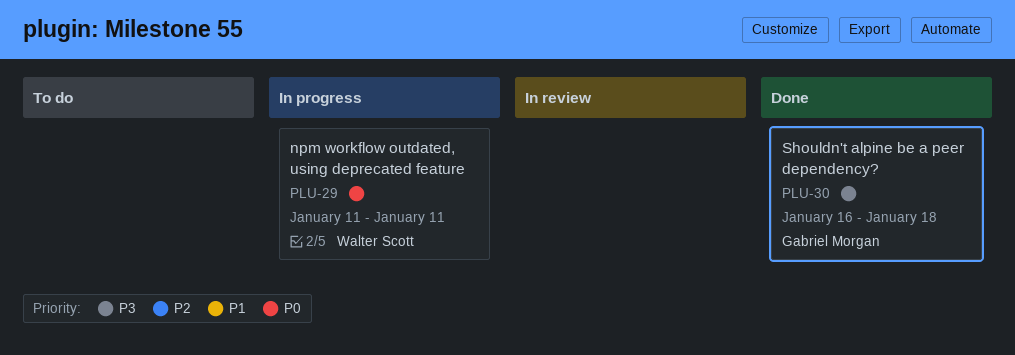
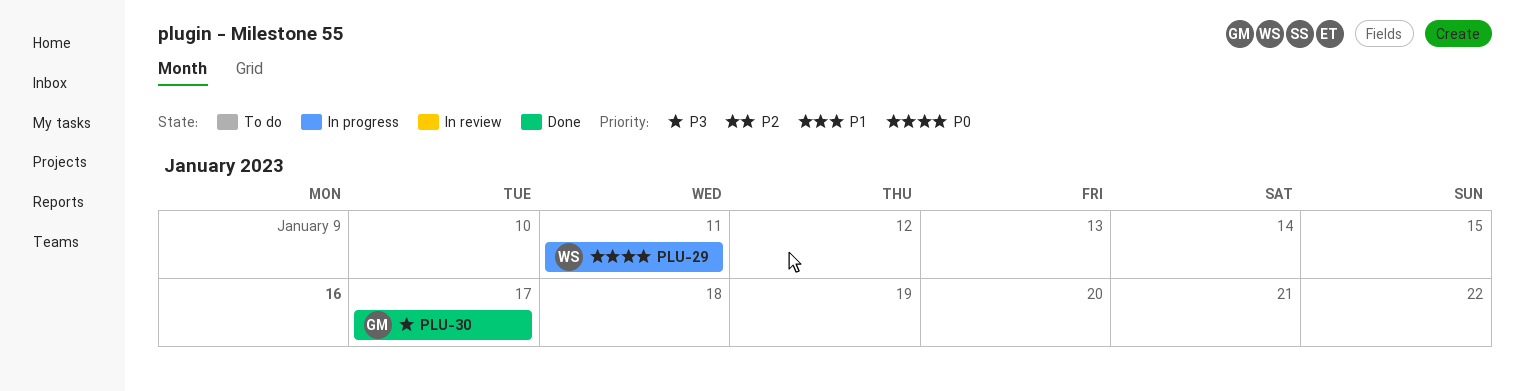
PLU-30, start: Jan 16 -> Jan 17
PLU-30, due: Jan 18 -> Jan 17

